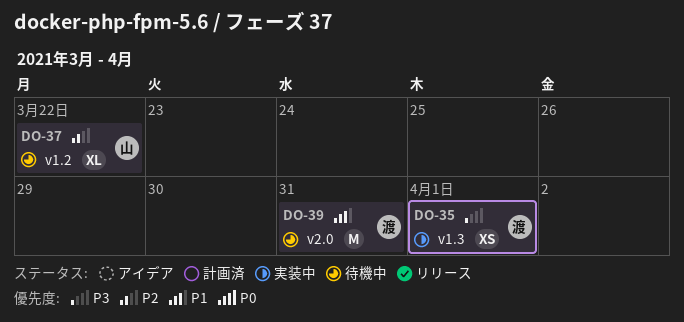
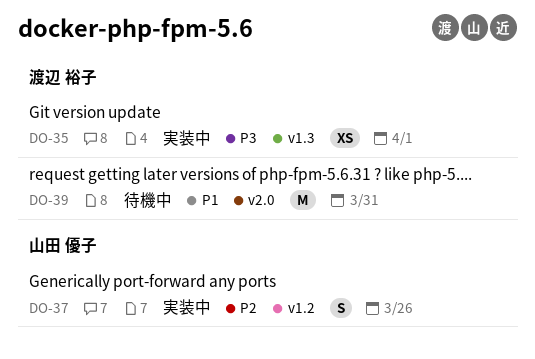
DO-37, status: 待機中 -> 実装中
DO-37, estimate: XL -> S
DO-37, due: Mar 22 -> Mar 26

